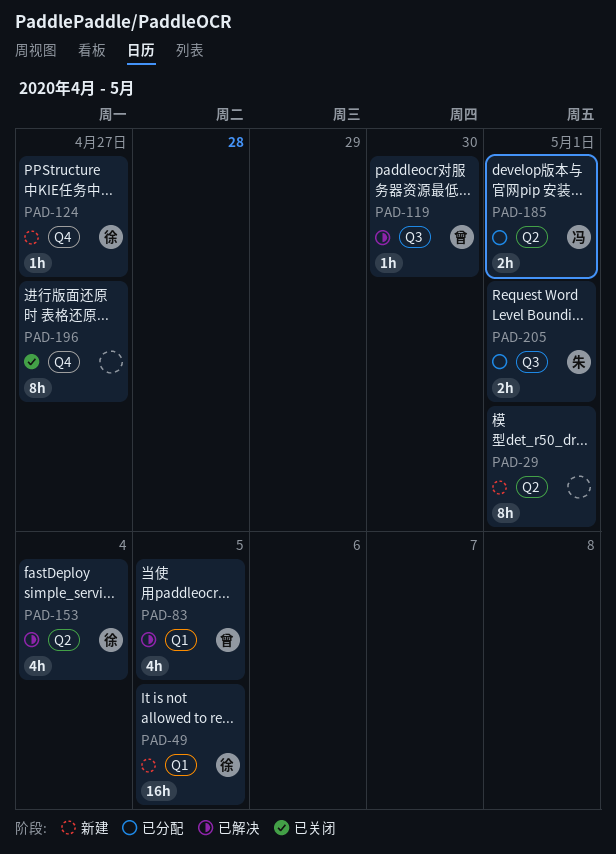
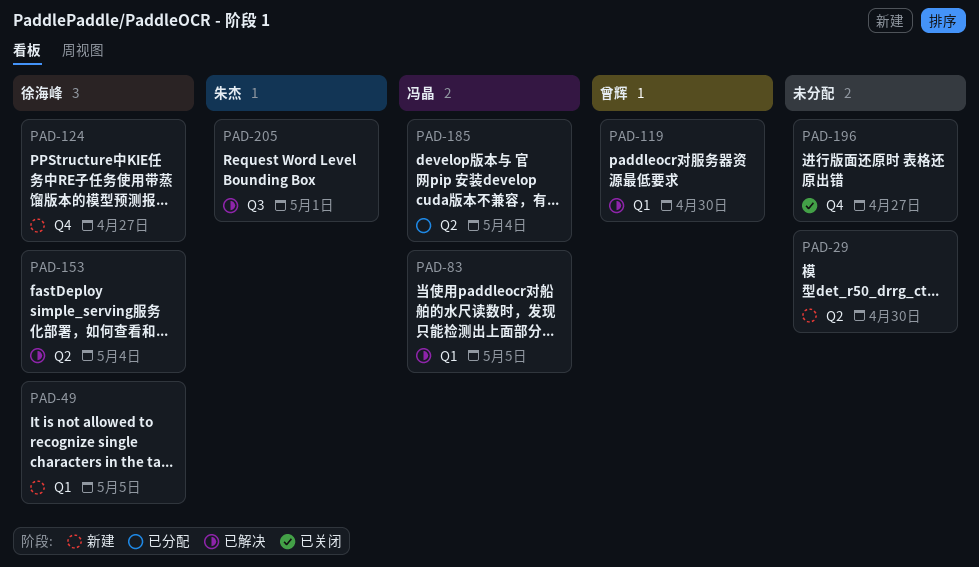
PAD-29, due: May 1 -> Apr 30
PAD-83, owner: 曾辉 -> 冯晶
PAD-119, label: Q3 -> Q1
PAD-185, due: May 1 -> May 4
PAD-205, status: 已分配 -> 已解决

